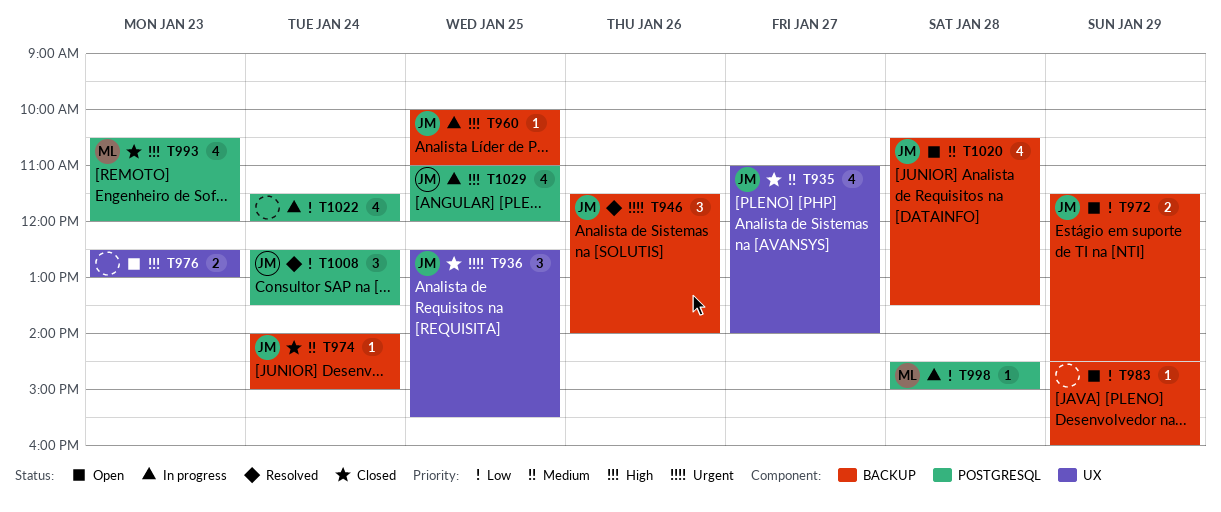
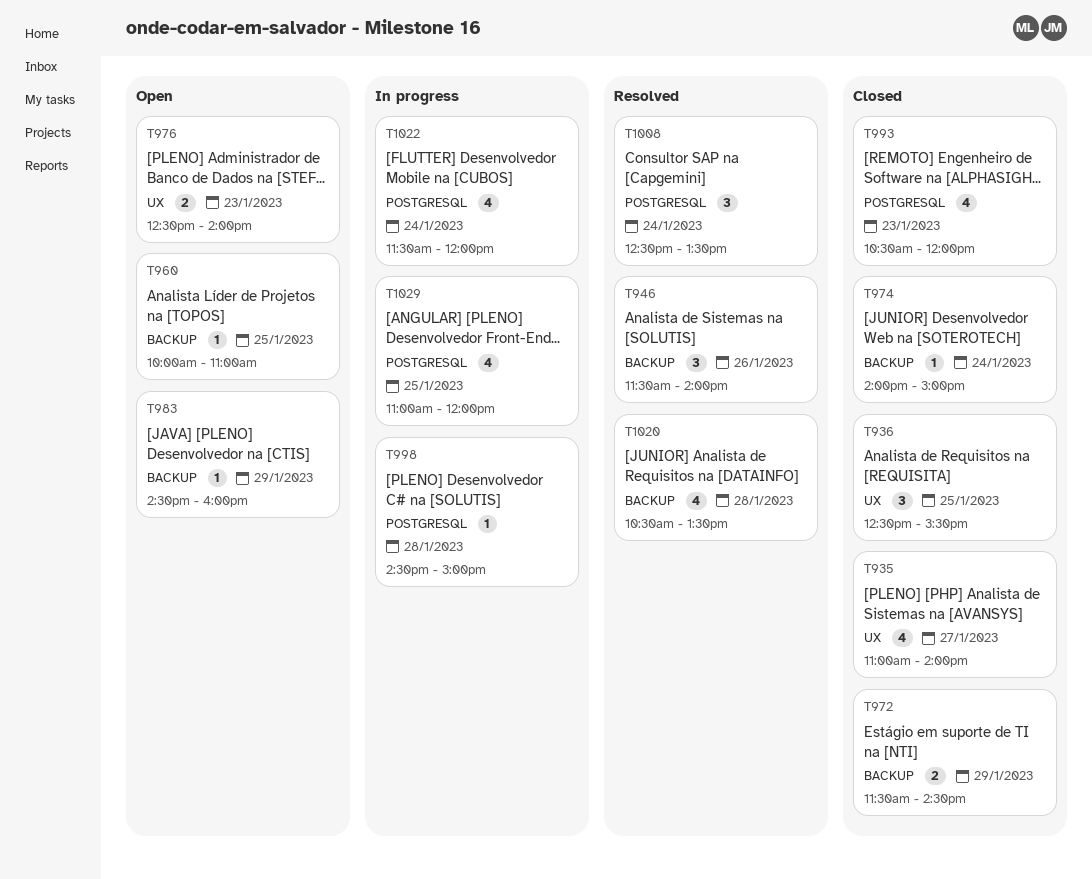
T960, status: In progress -> Open
T972, status: Open -> Closed
T976, ends: 13:00 -> 14:00
T1020, status: Open -> Resolved

